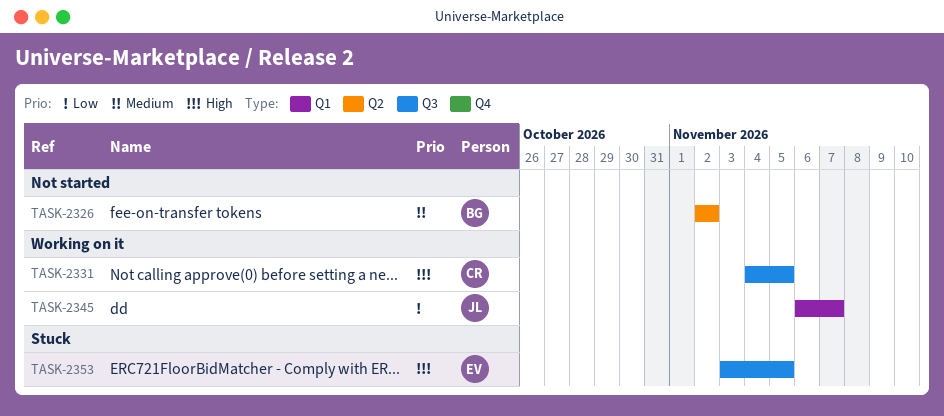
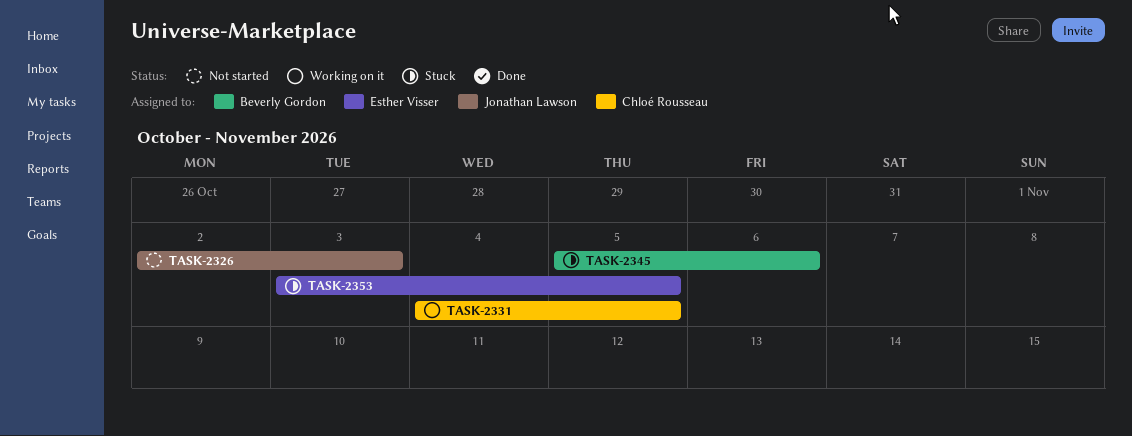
TASK-2326, owner: Beverly Gordon -> Jonathan Lawson
TASK-2326, due: Nov 2 -> Nov 3
TASK-2345, status: Working on it -> Stuck
TASK-2345, owner: Jonathan Lawson -> Beverly Gordon
TASK-2345, start: Nov 6 -> Nov 5
TASK-2345, due: Nov 7 -> Nov 6

